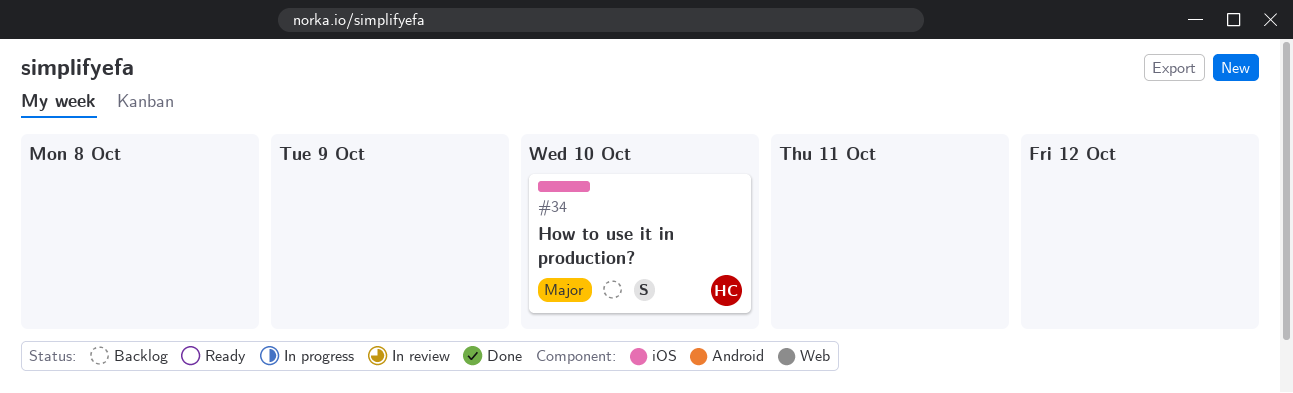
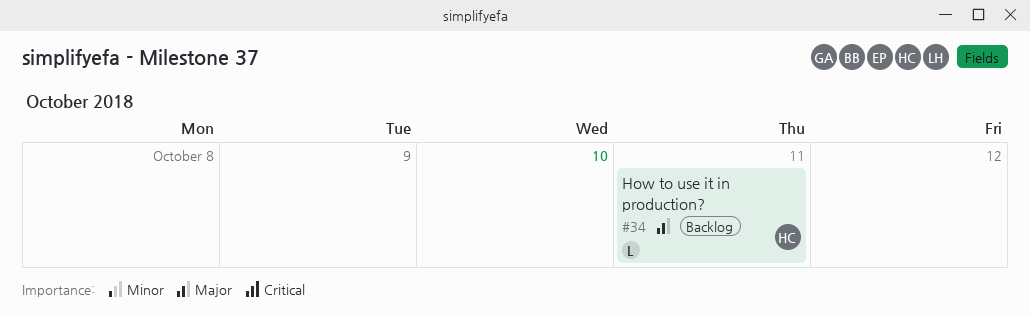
#34, estimate: S -> L
#34, due: Oct 10 -> Oct 11

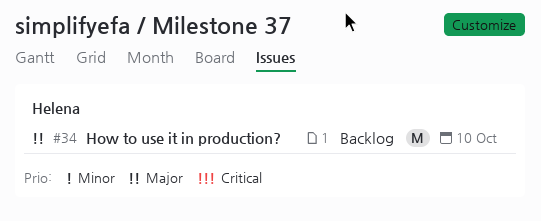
#34, estimate: L -> M
#34, due: Oct 11 -> Oct 10

